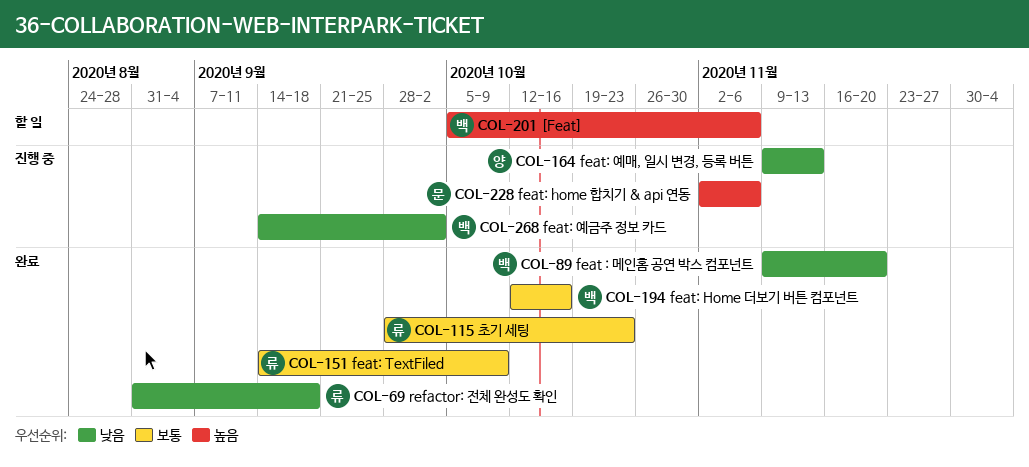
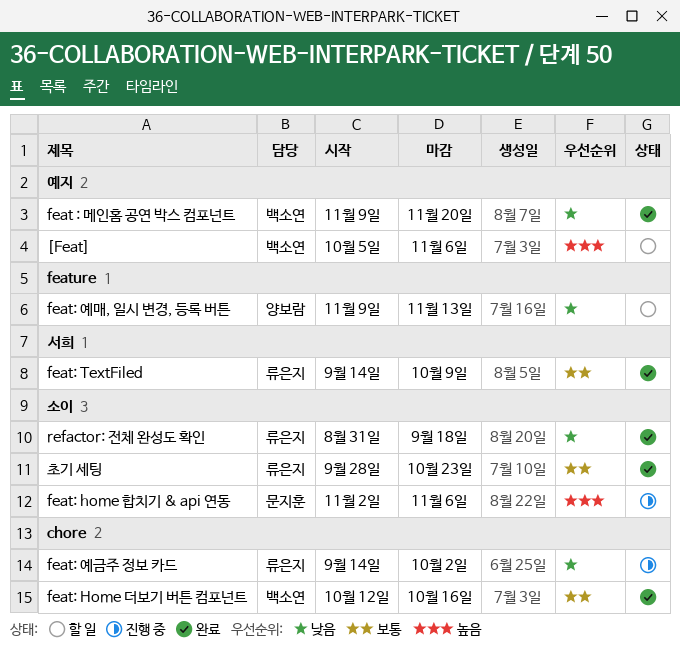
feat: 예금주 정보 카드, owner: 백소연 -> 류은지
feat: 예매, 일시 변경, 등록 버튼, status: 진행 중 -> 할 일

